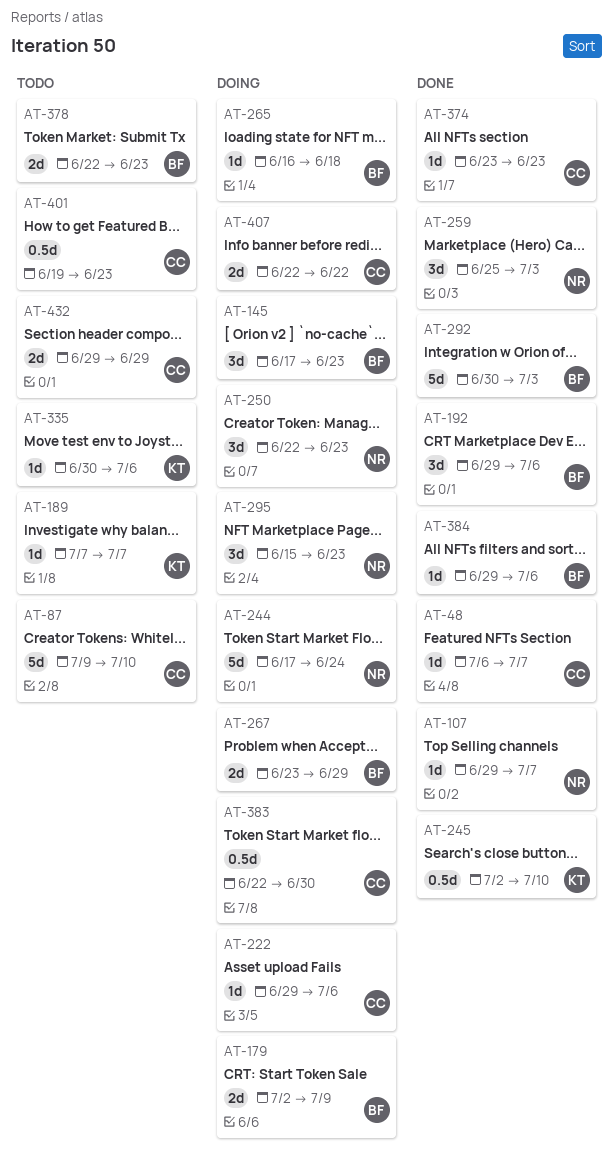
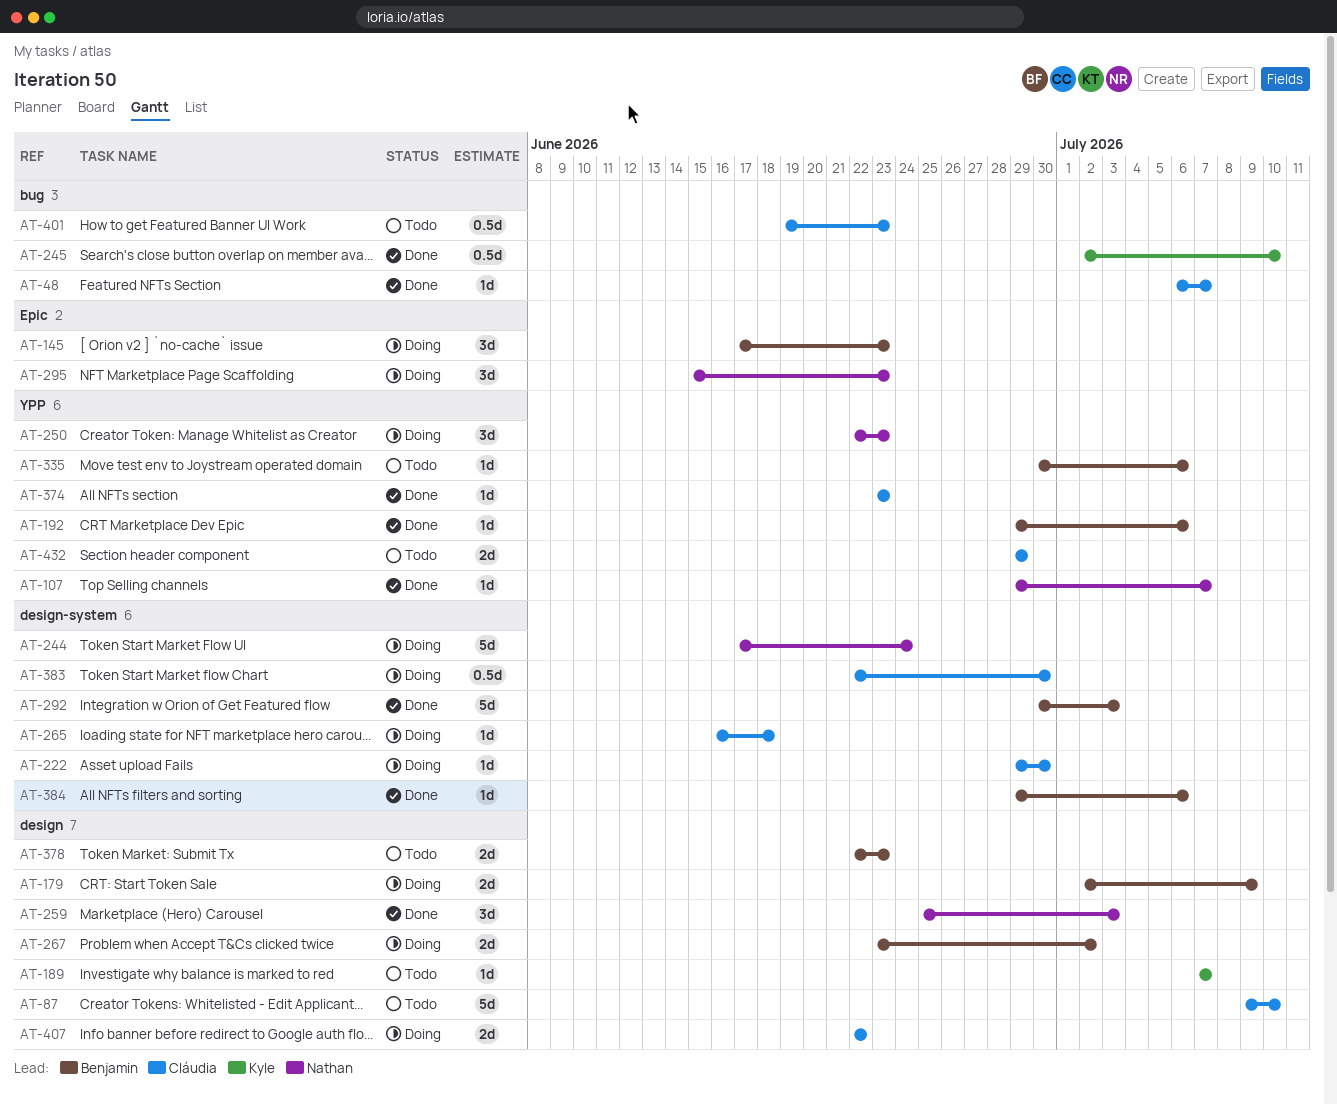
AT-192, estimate: 3d -> 1d
AT-222, due: Jul 6 -> Jun 30
AT-265, owner: Benjamin -> Cláudia
AT-267, due: Jun 29 -> Jul 2
AT-335, owner: Kyle -> Benjamin

